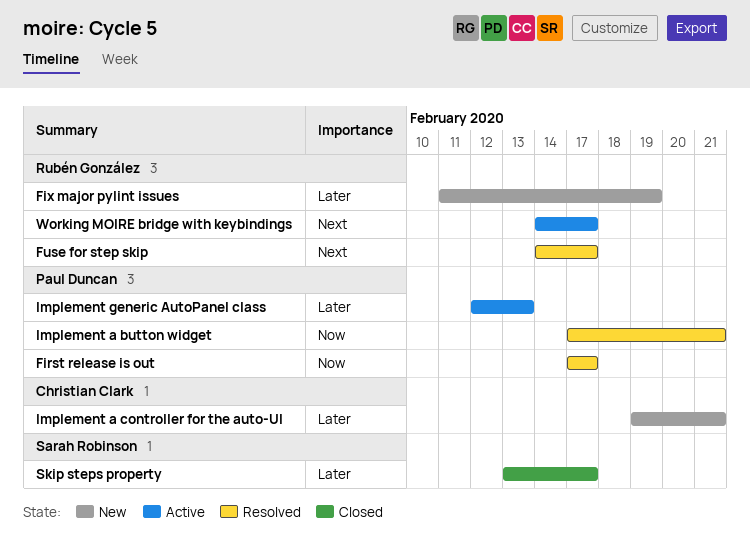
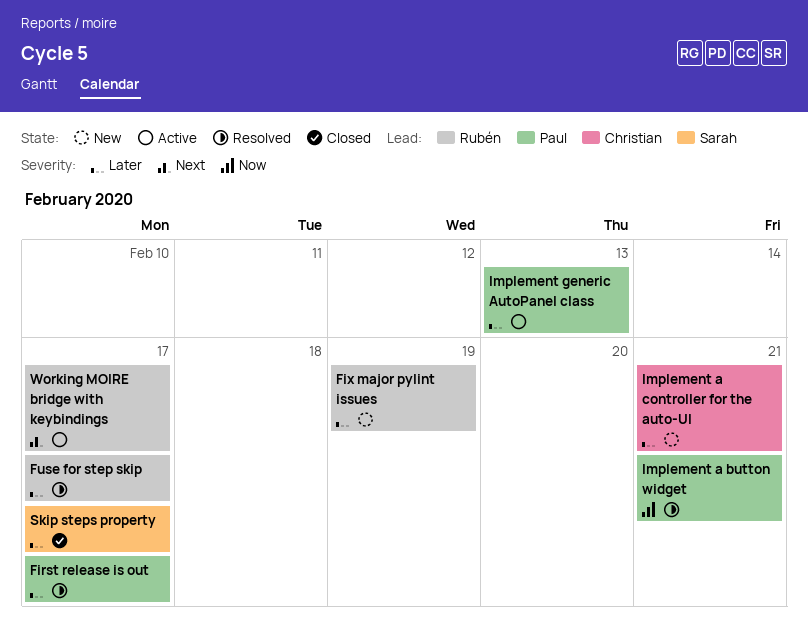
First release is out, priority: Now -> Later
Fuse for step skip, priority: Next -> Later

